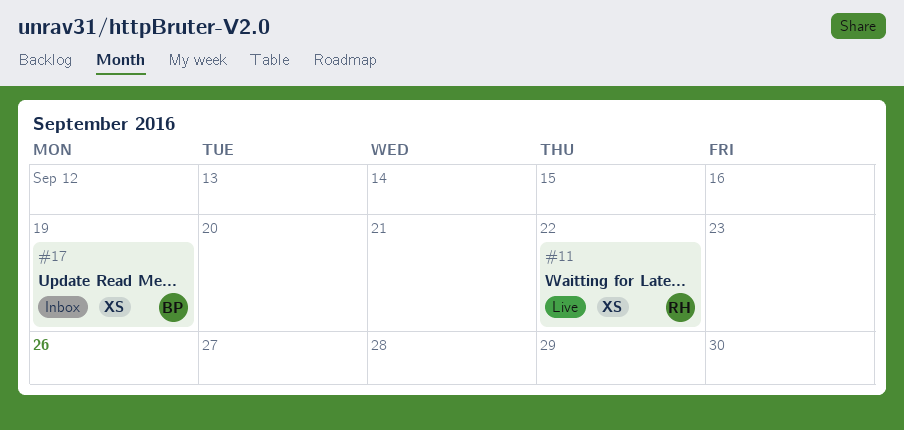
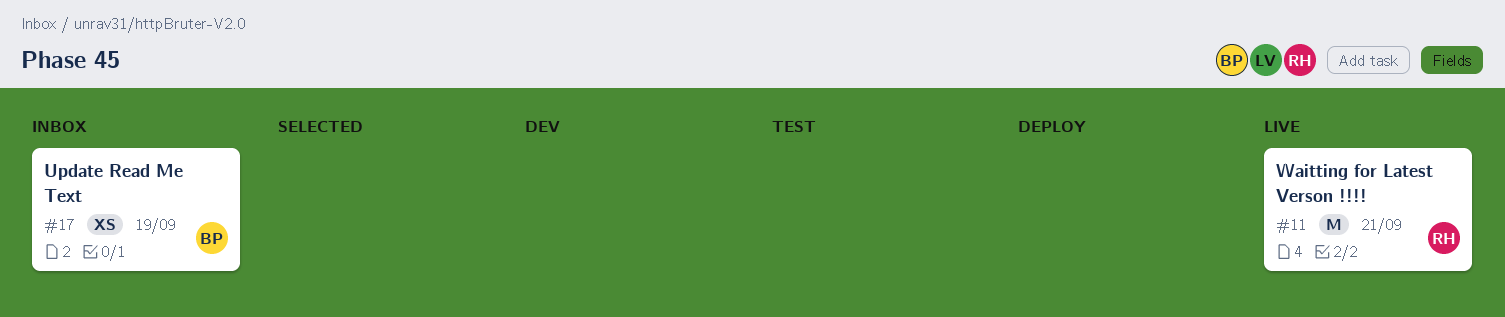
#11, estimate: XS -> M
#11, due: Sep 22 -> Sep 21

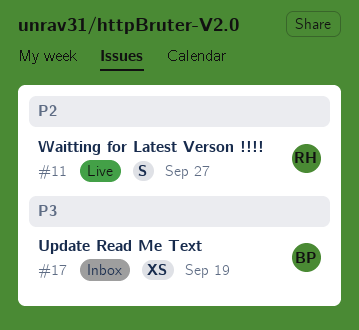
#11, estimate: M -> S
#11, due: Sep 21 -> Sep 27

